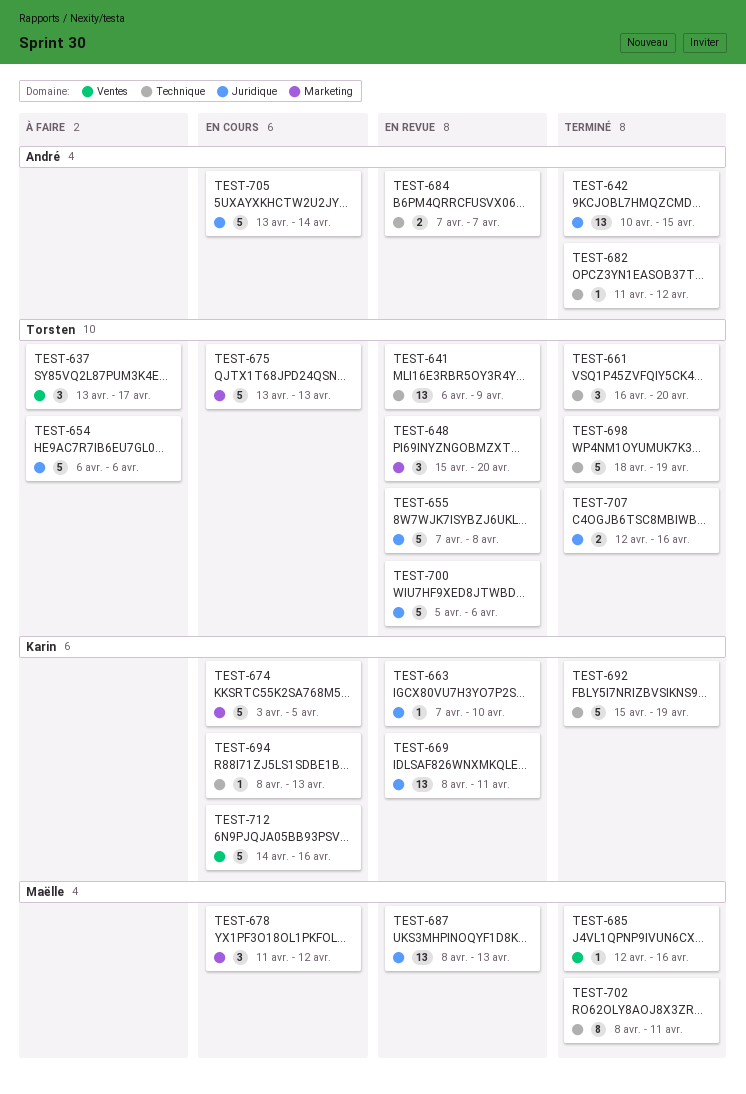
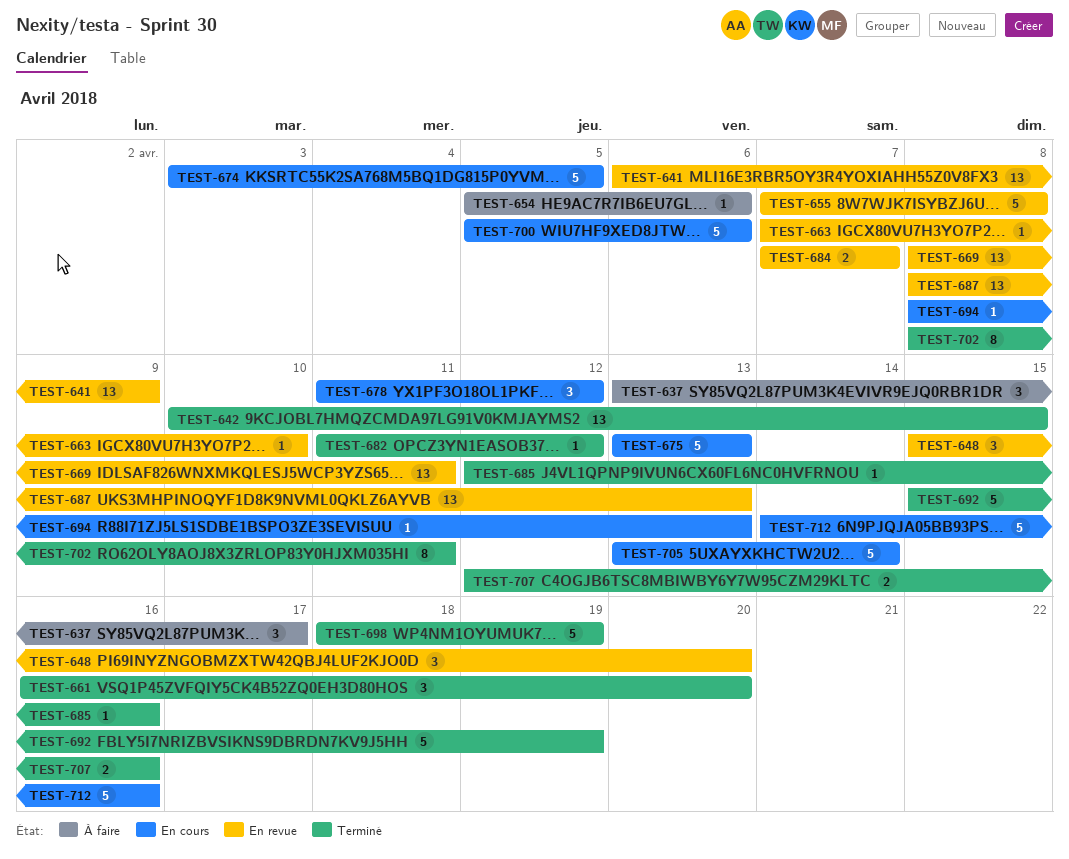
TEST-654, estimate: 5 -> 1
TEST-654, start: Apr 6 -> Apr 5
TEST-700, status: En revue -> En cours

